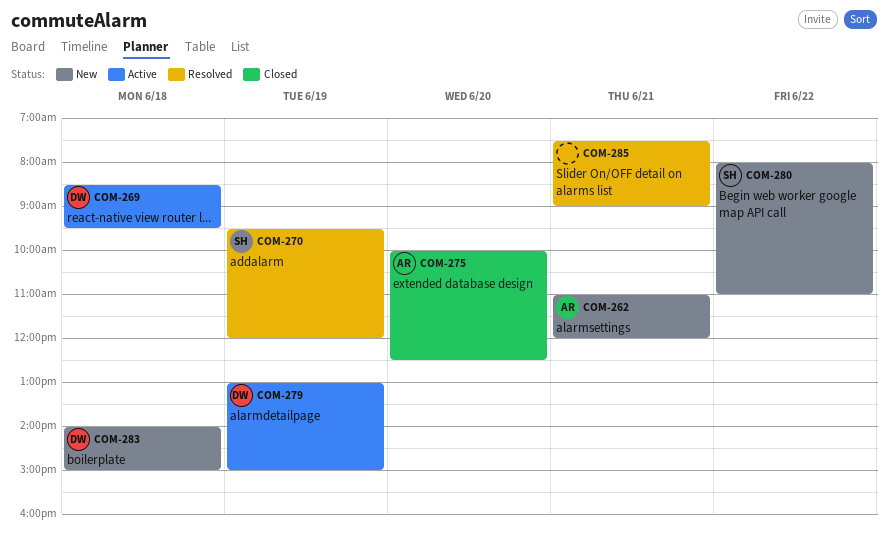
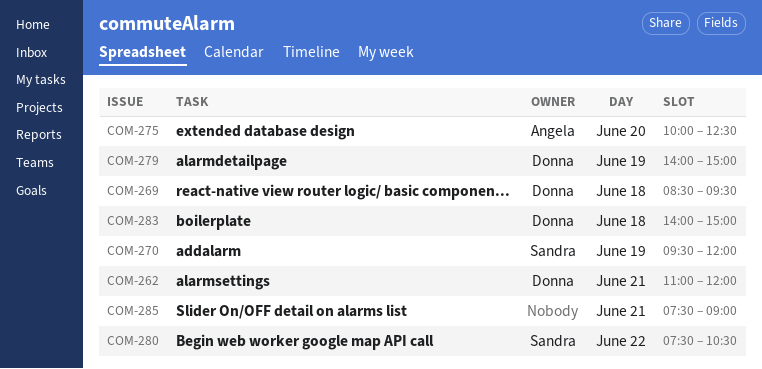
COM-262, owner: Angela -> Donna
COM-279, begins: 13:00 -> 14:00
COM-280, begins: 08:00 -> 07:30
COM-280, ends: 11:00 -> 10:30

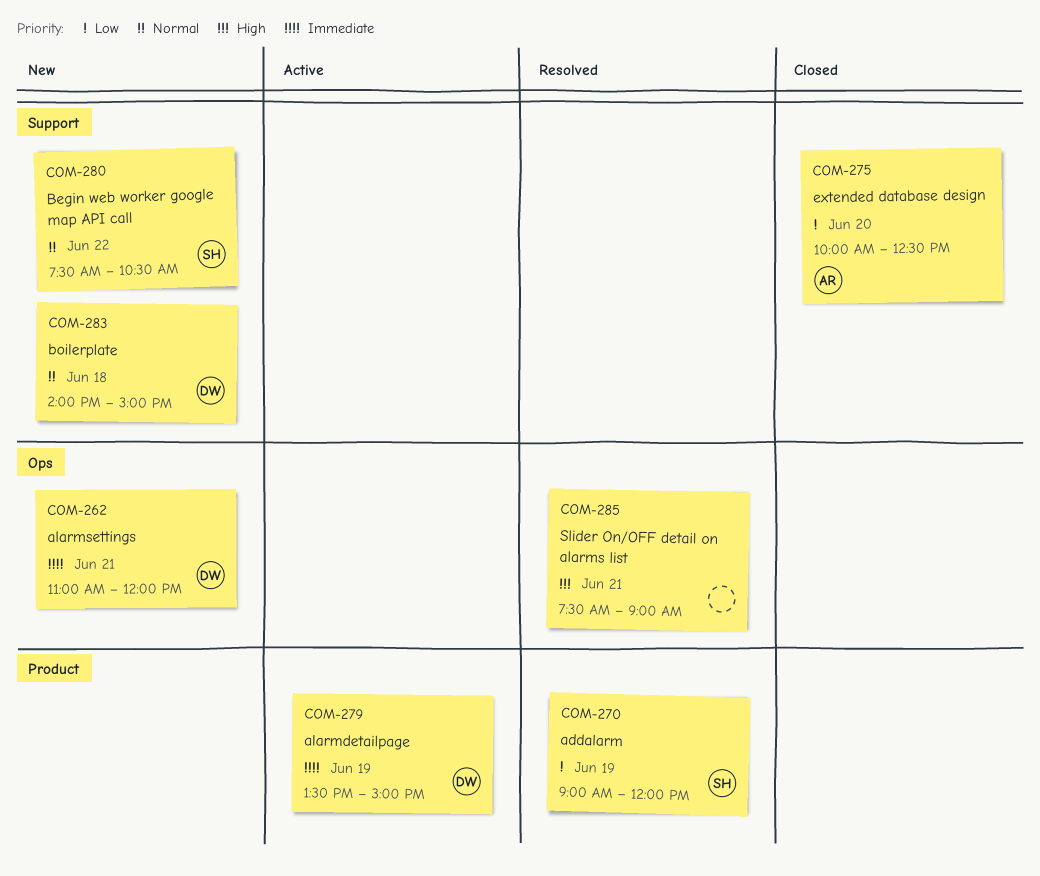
COM-269: present -> none
COM-270, begins: 09:30 -> 09:00
COM-279, begins: 14:00 -> 13:30

